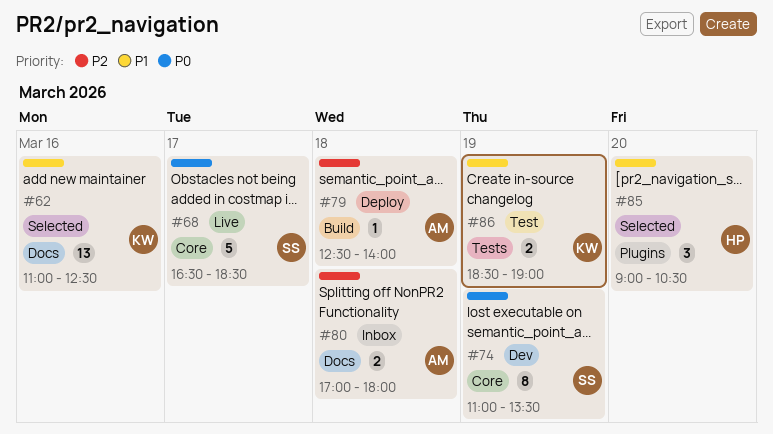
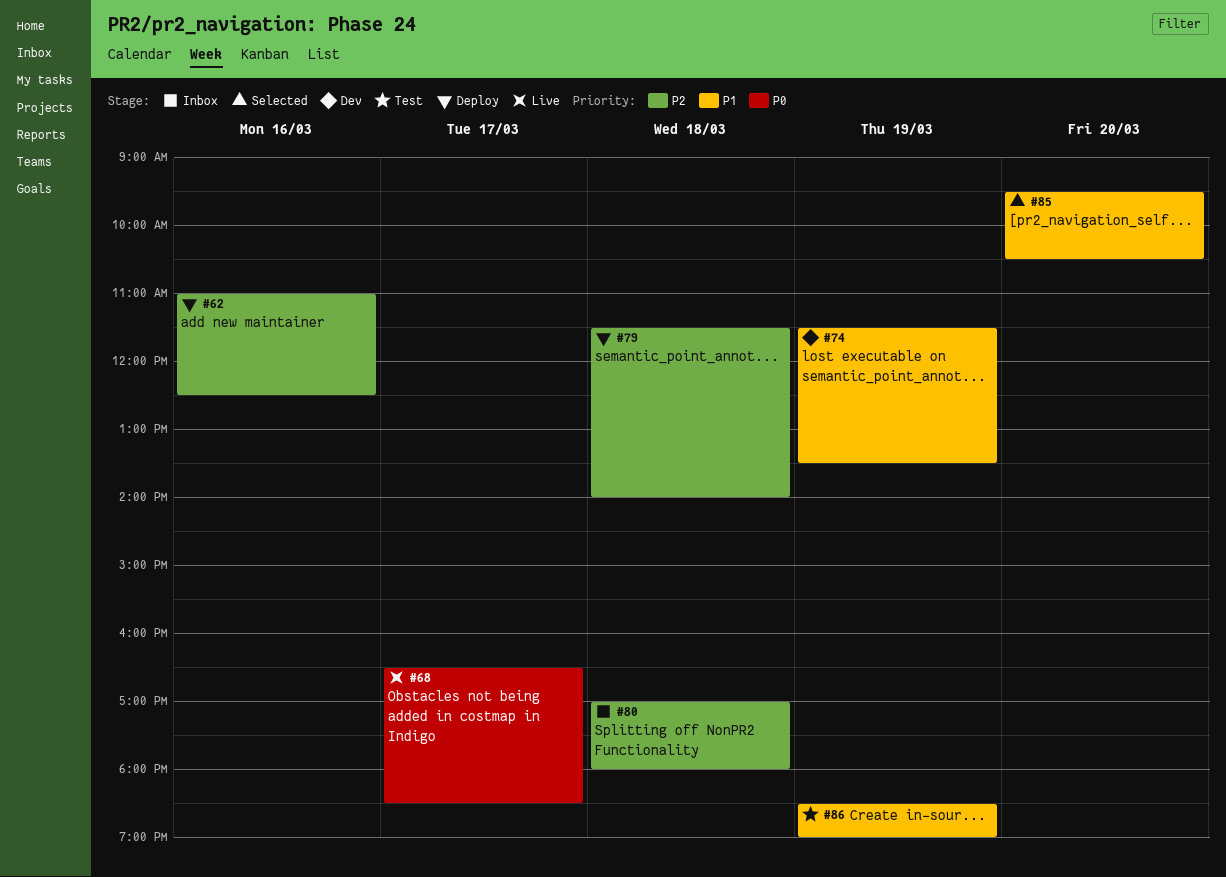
#62, status: Selected -> Deploy
#62, priority: P1 -> P2
#74, priority: P0 -> P1
#74, begins: 11:00 -> 11:30
#79, begins: 12:30 -> 11:30
#85, begins: 09:00 -> 09:30

